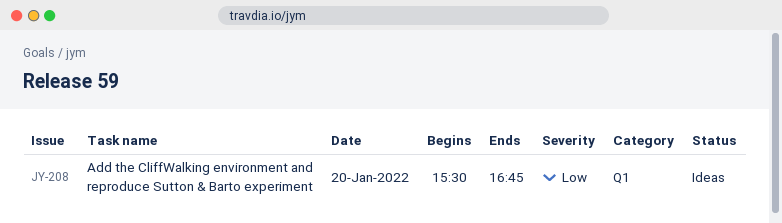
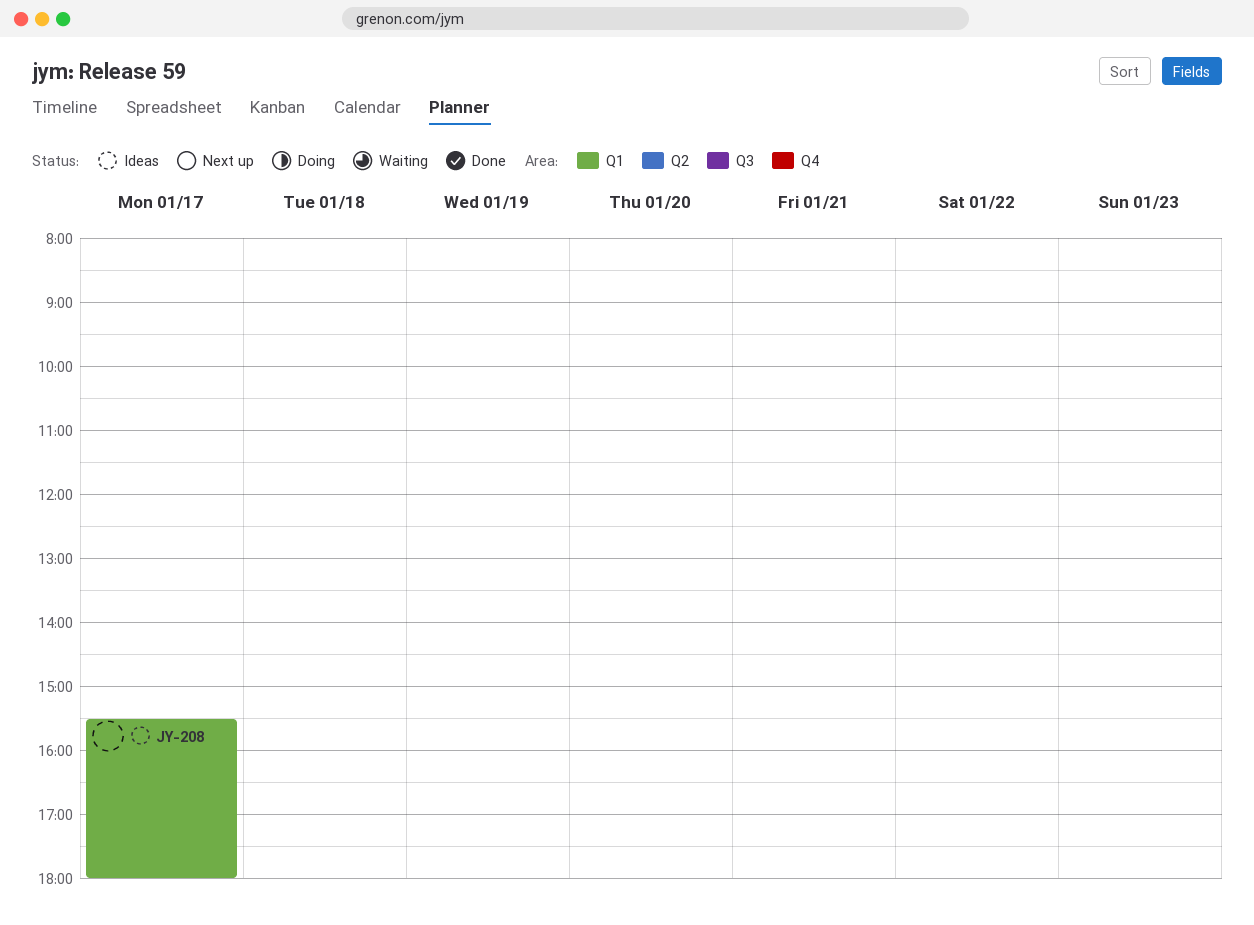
JY-208, day: Jan 20 -> Jan 17
JY-208, ends: 16:45 -> 18:00

